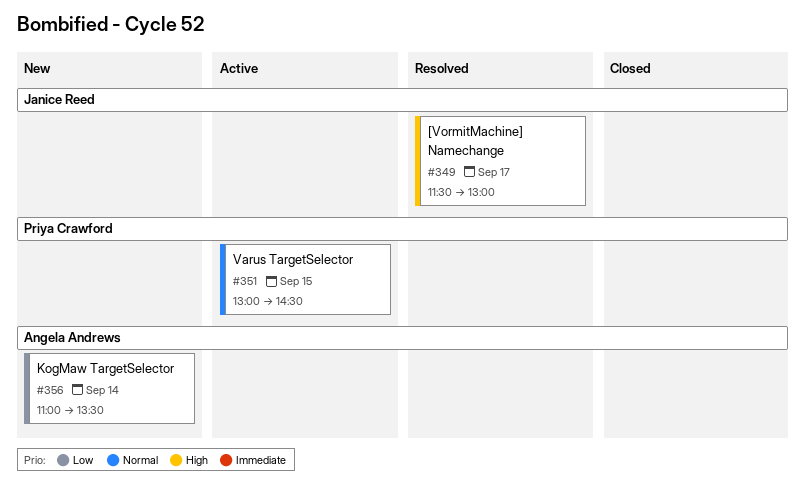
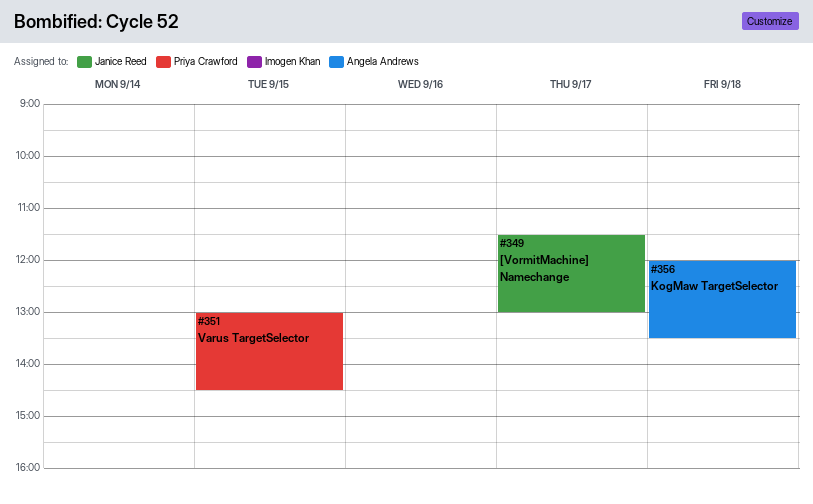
#356, day: Sep 14 -> Sep 18
#356, begins: 11:00 -> 12:00

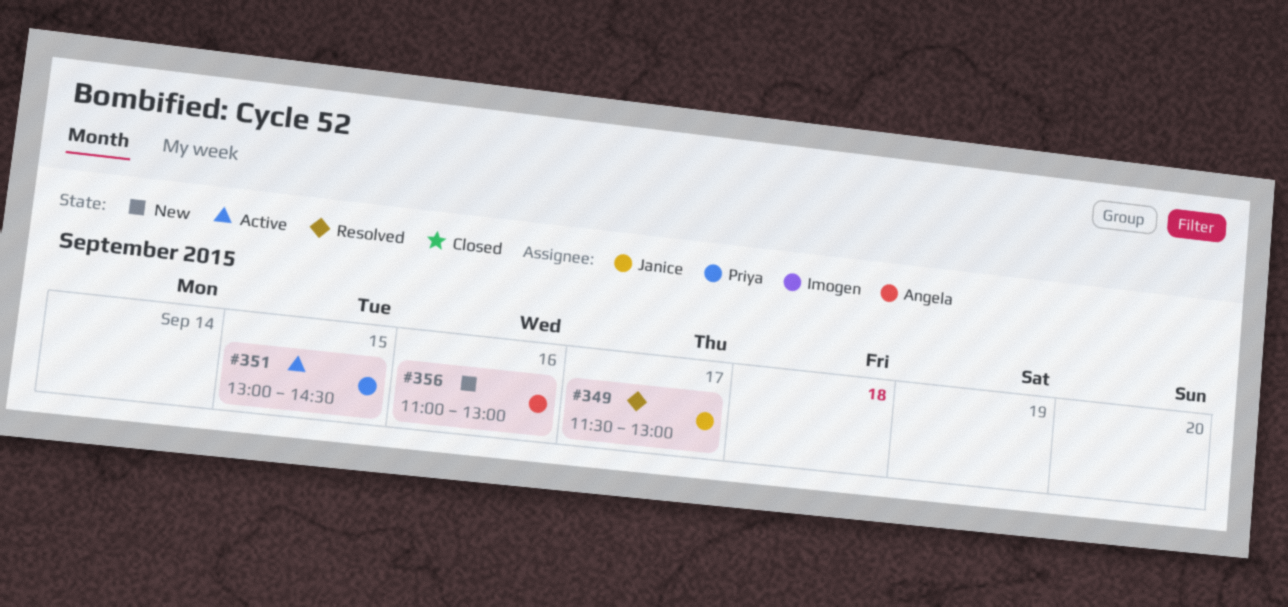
#356, day: Sep 18 -> Sep 16
#356, begins: 12:00 -> 11:00
#356, ends: 13:30 -> 13:00

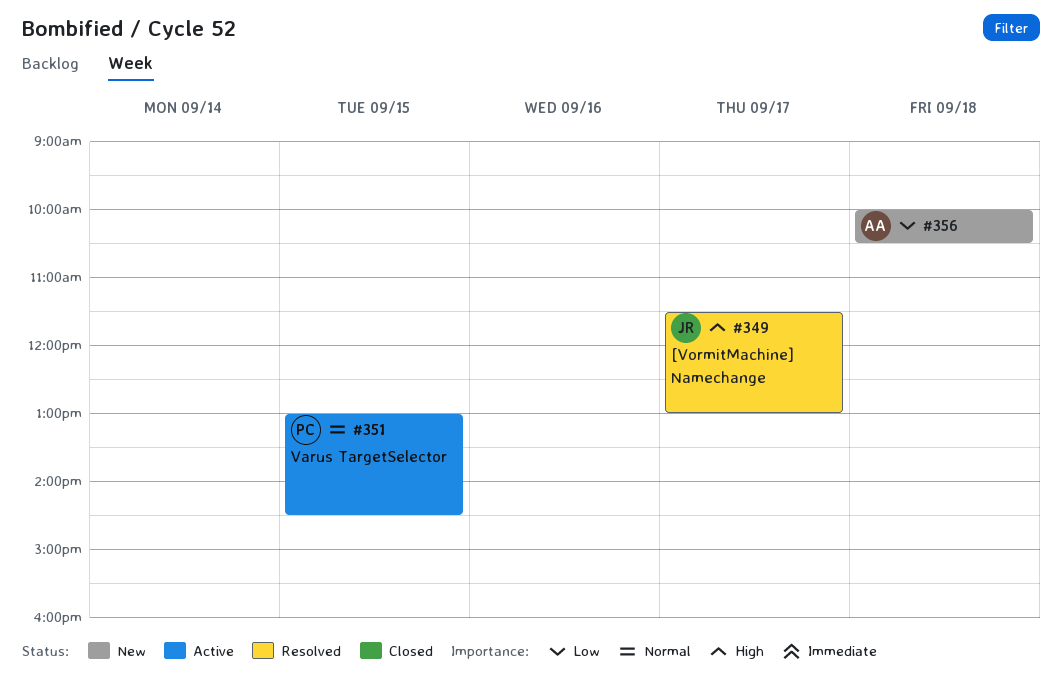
#356, day: Sep 16 -> Sep 18
#356, begins: 11:00 -> 10:00
#356, ends: 13:00 -> 10:30

